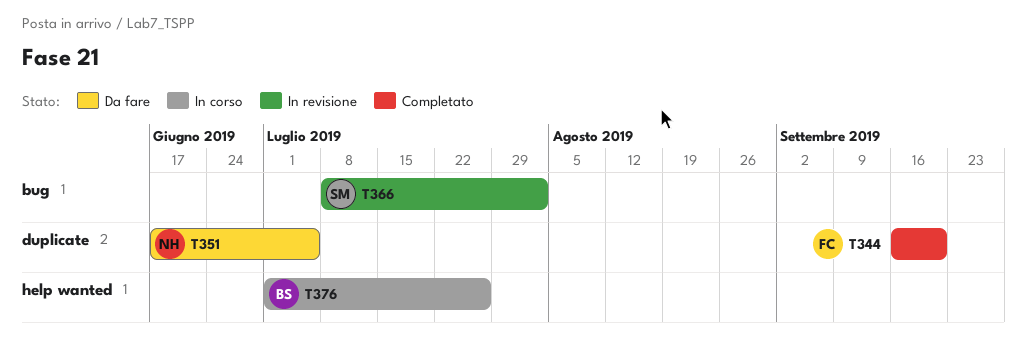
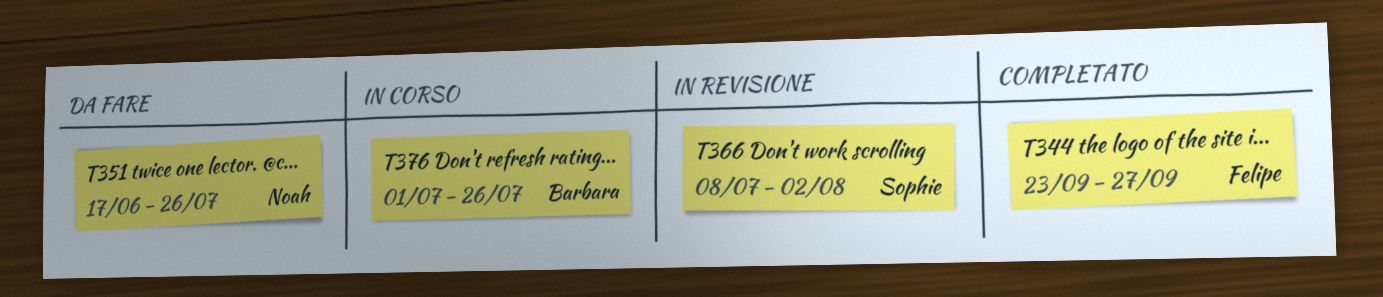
T344, start: Sep 16 -> Sep 23
T344, due: Sep 20 -> Sep 27
T351, due: Jul 5 -> Jul 26

